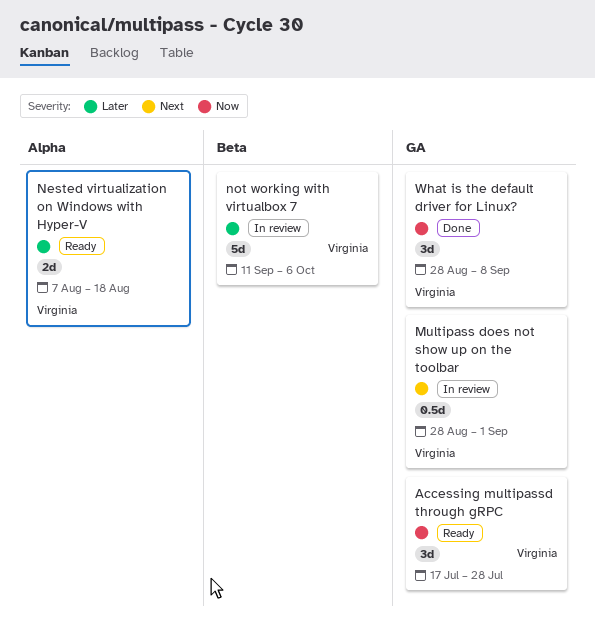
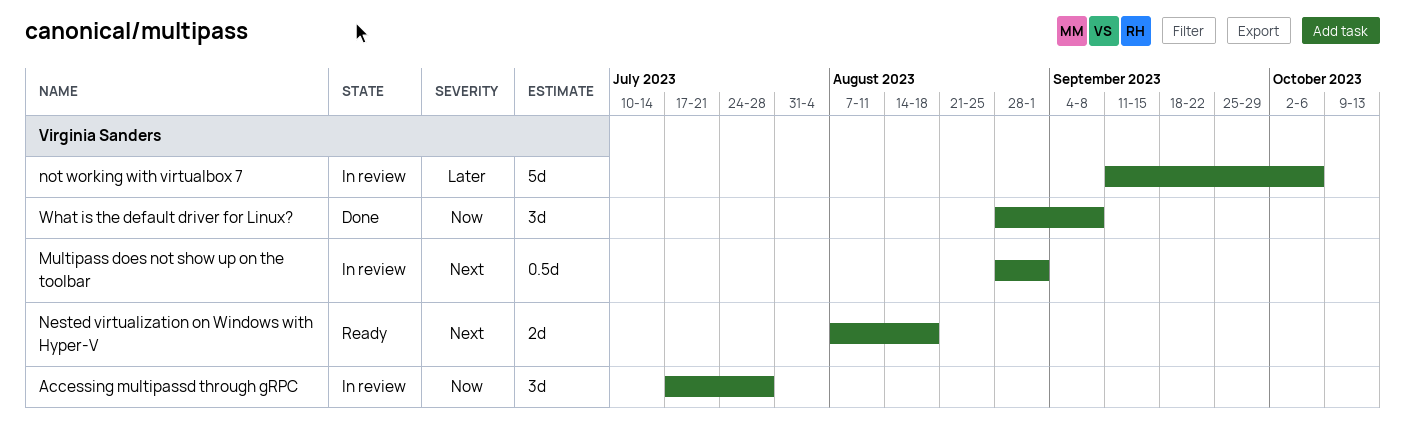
Accessing multipassd through gRPC, status: Ready -> In review
Nested virtualization on Windows with Hyper-V, priority: Later -> Next

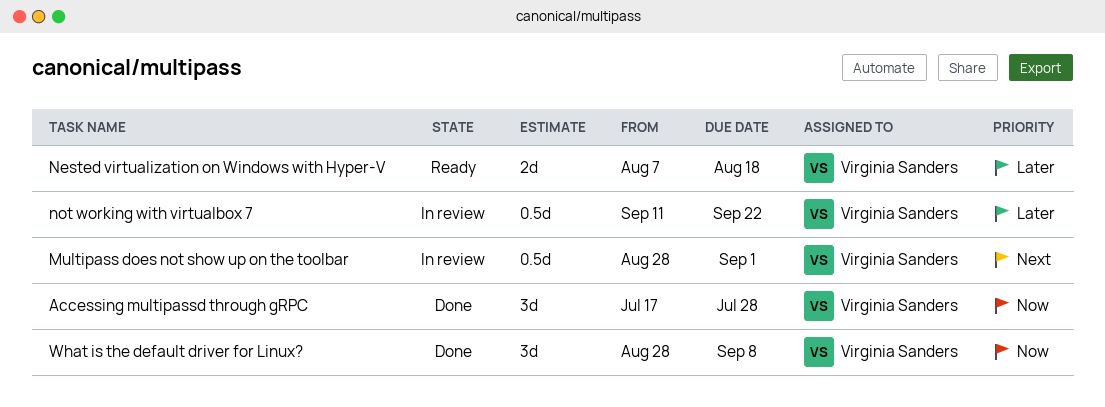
Accessing multipassd through gRPC, status: In review -> Done
Nested virtualization on Windows with Hyper-V, priority: Next -> Later
not working with virtualbox 7, estimate: 5d -> 0.5d
not working with virtualbox 7, due: Oct 6 -> Sep 22

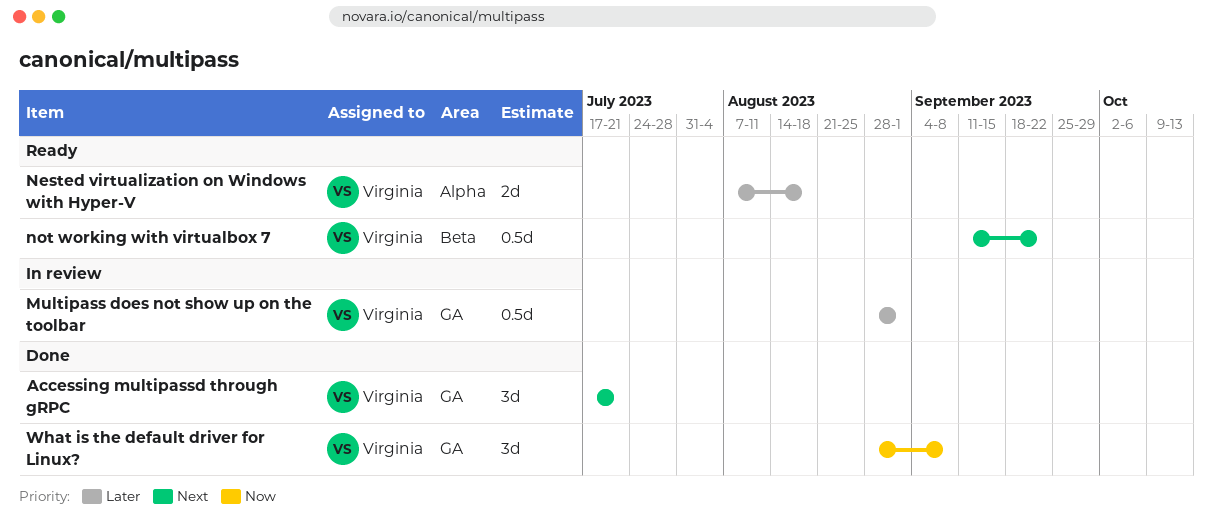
Accessing multipassd through gRPC, priority: Now -> Next
Accessing multipassd through gRPC, due: Jul 28 -> Jul 21
Multipass does not show up on the toolbar, priority: Next -> Later
not working with virtualbox 7, status: In review -> Ready
not working with virtualbox 7, priority: Later -> Next

